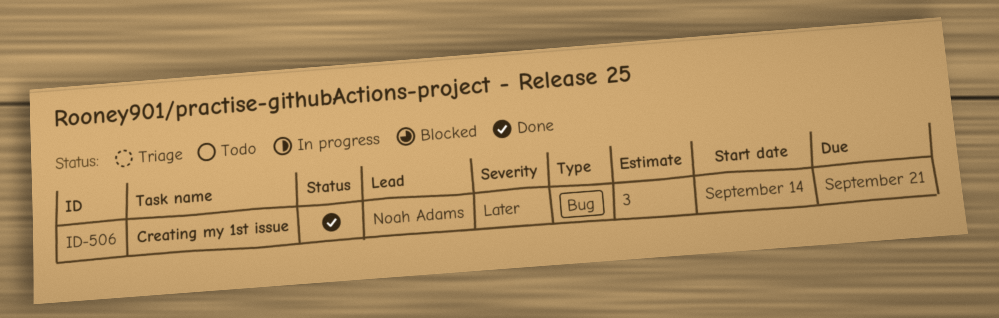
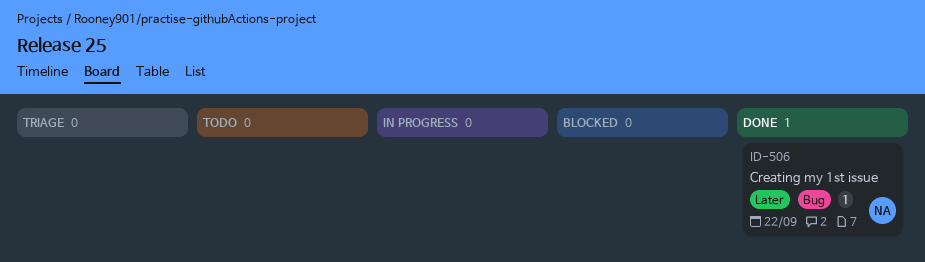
ID-506, estimate: 3 -> 1
ID-506, due: Sep 21 -> Sep 22

